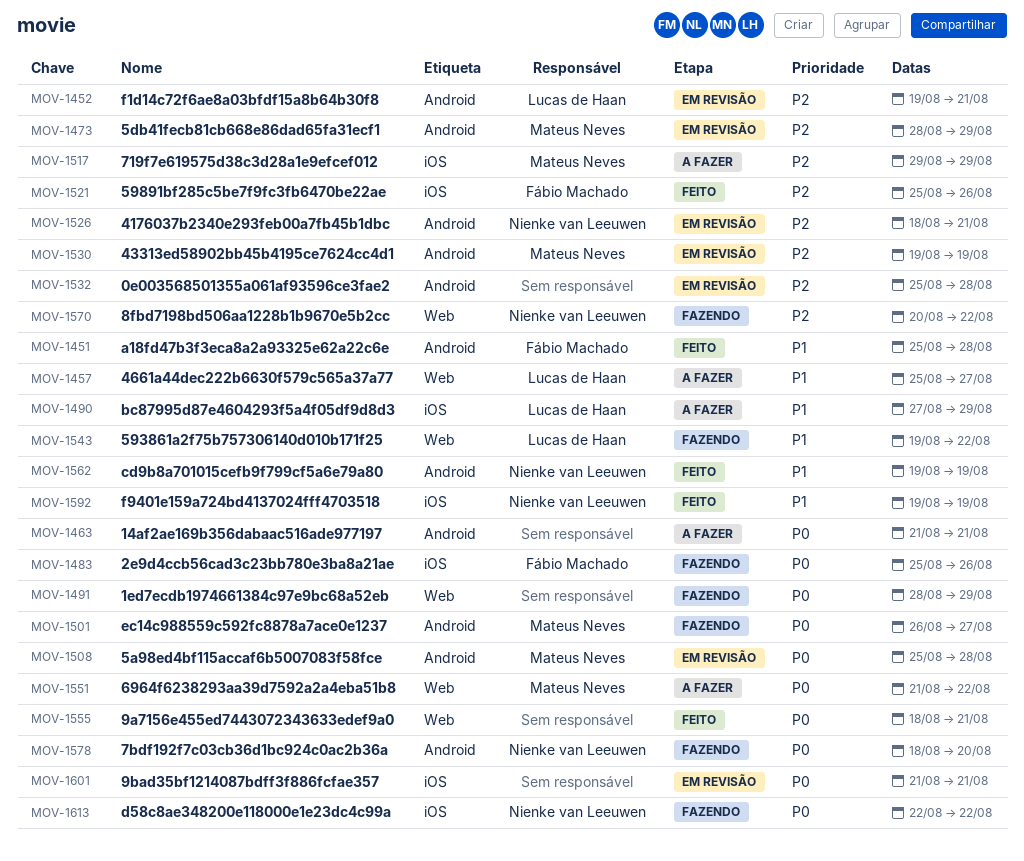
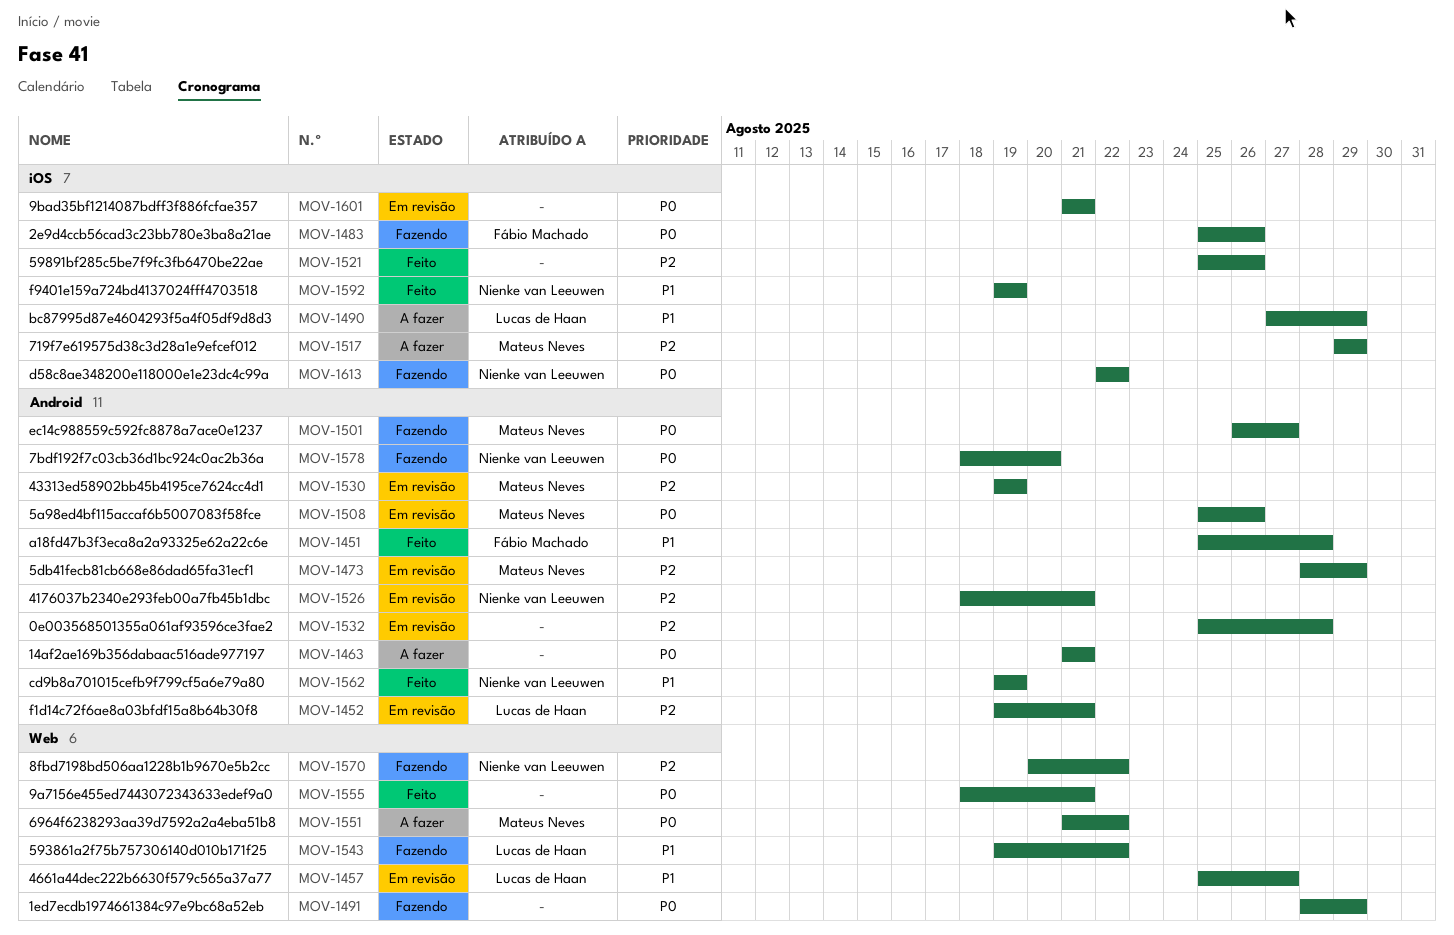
MOV-1457, status: A fazer -> Em revisão
MOV-1508, due: Aug 28 -> Aug 26
MOV-1521, owner: Fábio Machado -> none

